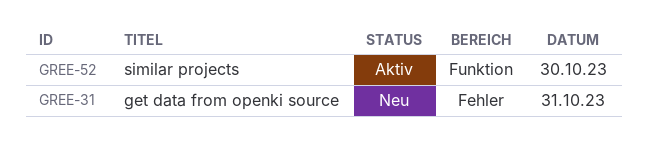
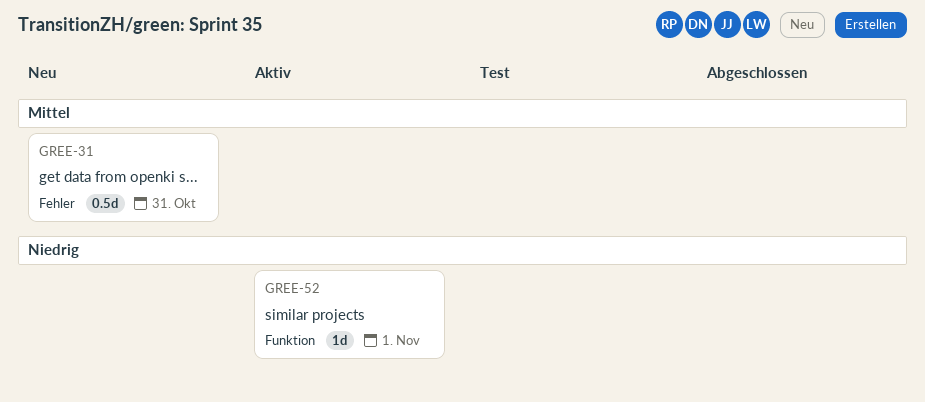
GREE-52, day: Oct 30 -> Nov 1

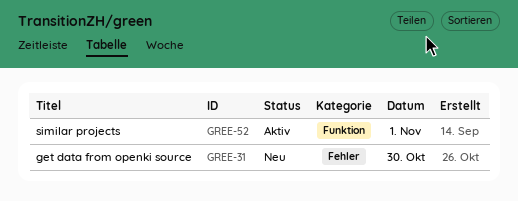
GREE-31, day: Oct 31 -> Oct 30

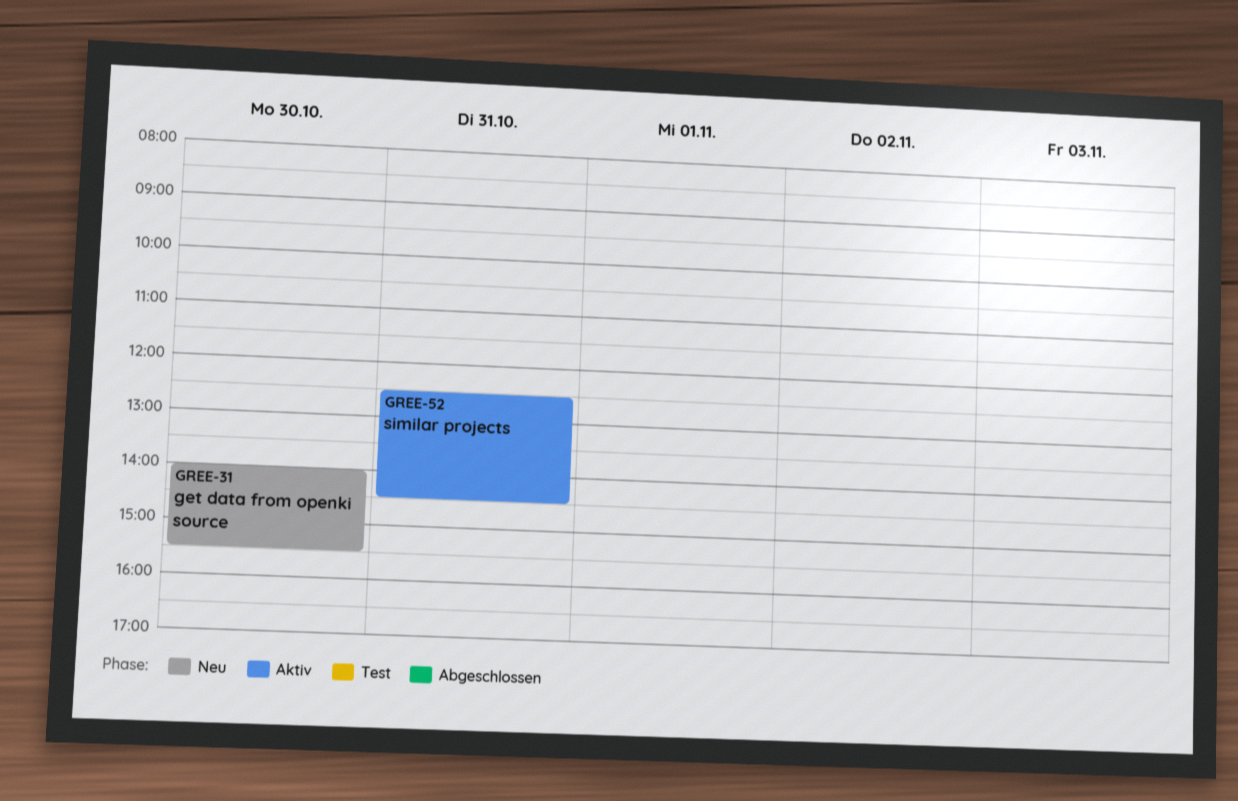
GREE-52, day: Nov 1 -> Oct 31

